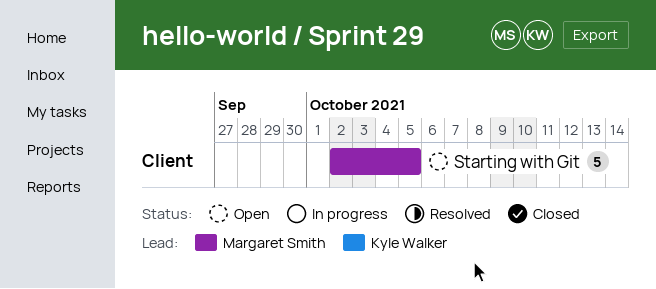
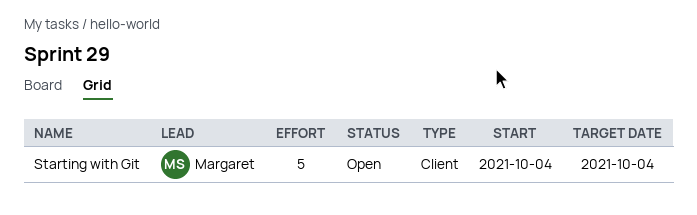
Starting with Git, start: Oct 2 -> Oct 4
Starting with Git, due: Oct 5 -> Oct 4

